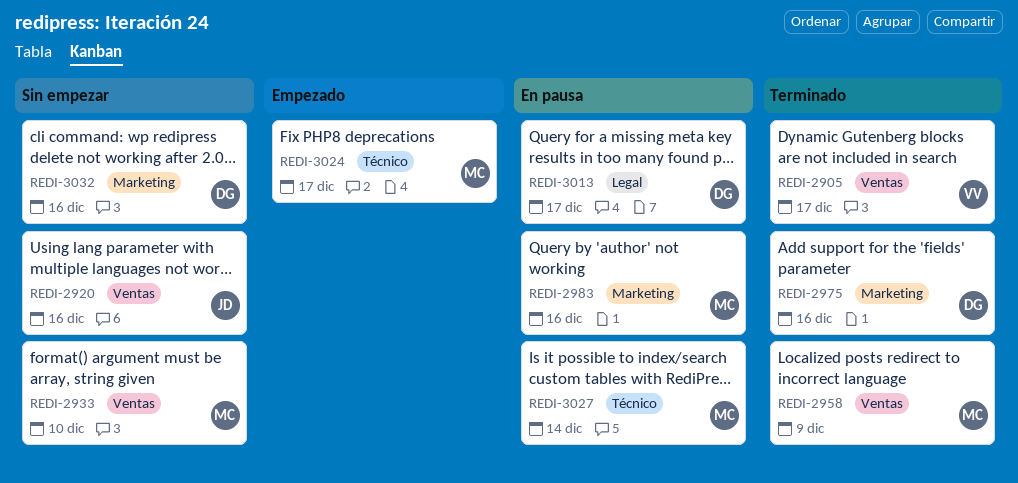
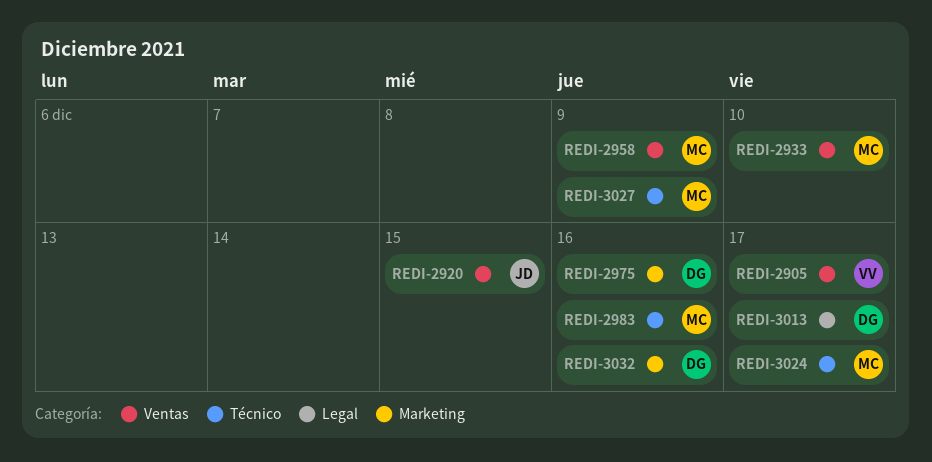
REDI-2920, due: Dec 16 -> Dec 15
REDI-2983, label: Marketing -> Técnico
REDI-3027, due: Dec 14 -> Dec 9

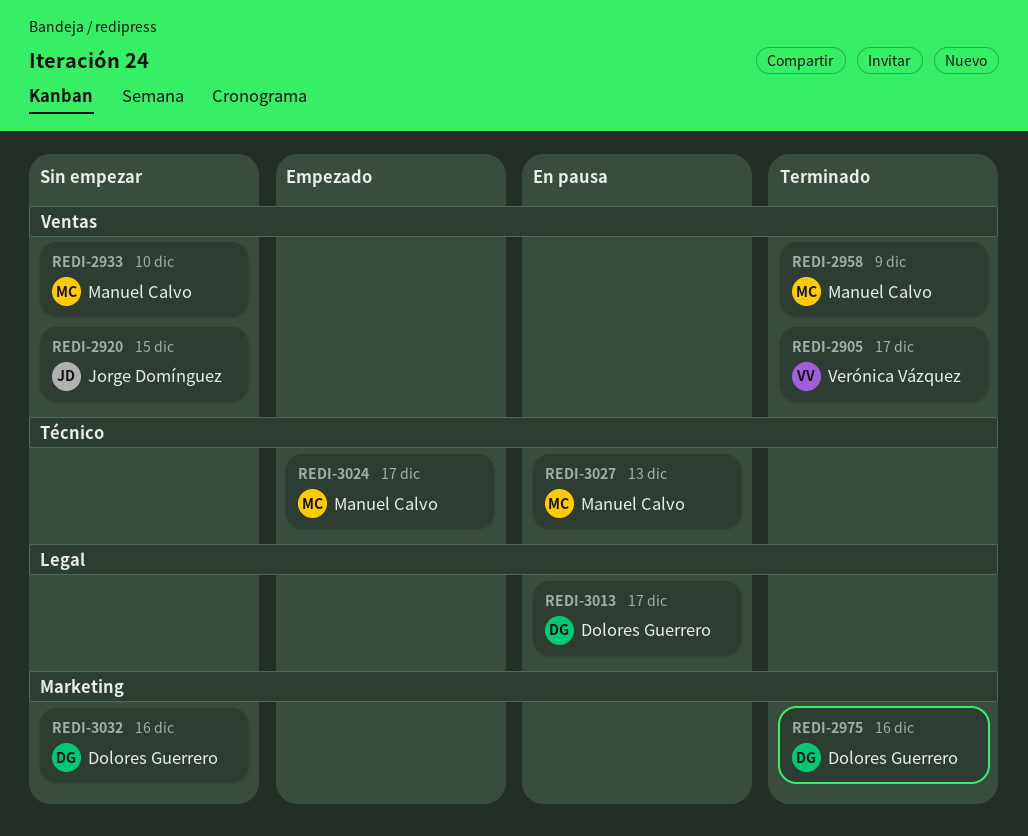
REDI-2983: present -> none
REDI-3027, due: Dec 9 -> Dec 13

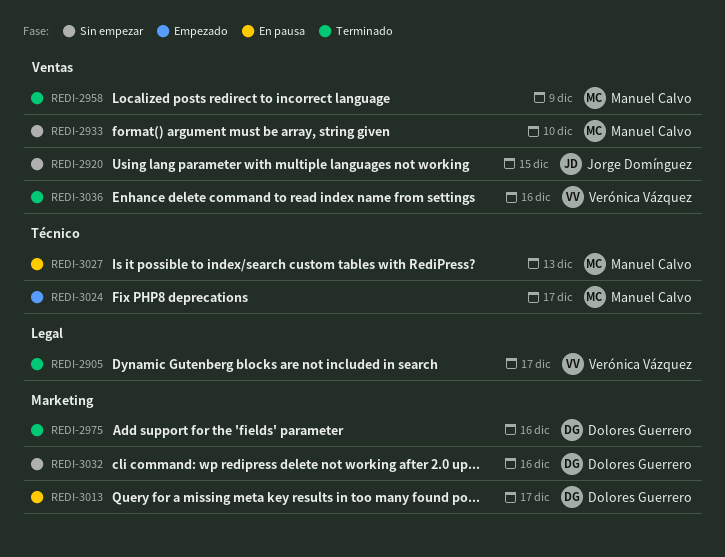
REDI-2905, label: Ventas -> Legal
REDI-3013, label: Legal -> Marketing
REDI-3036: none -> present

